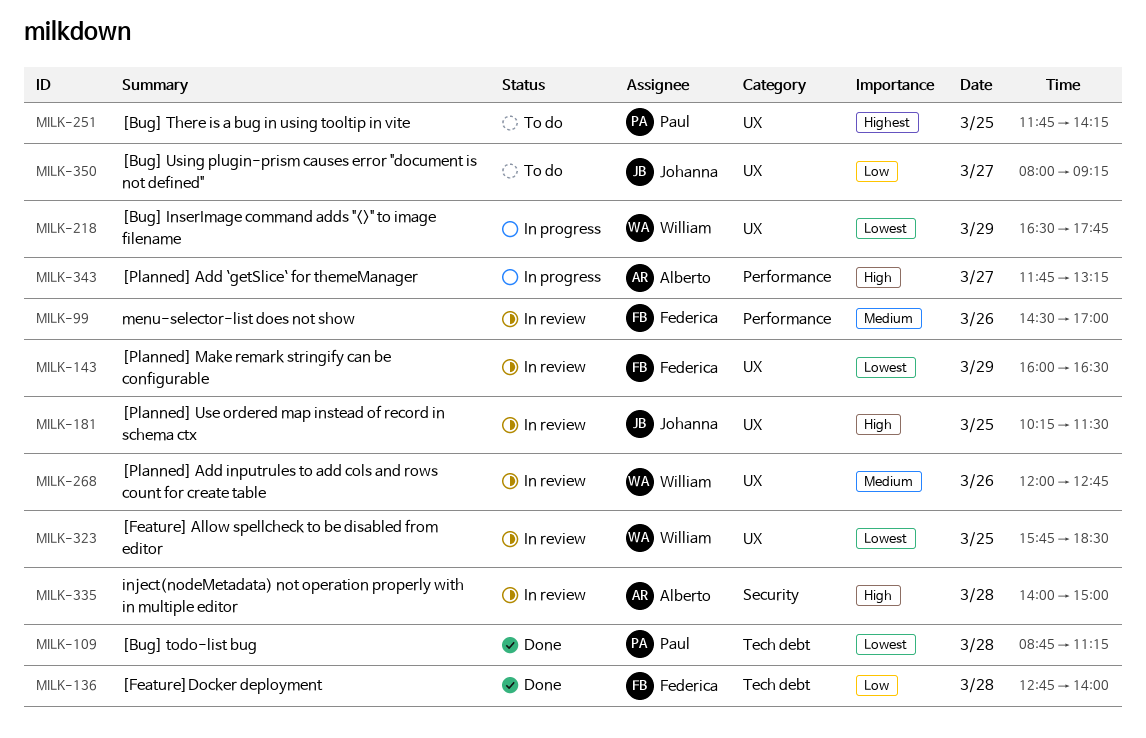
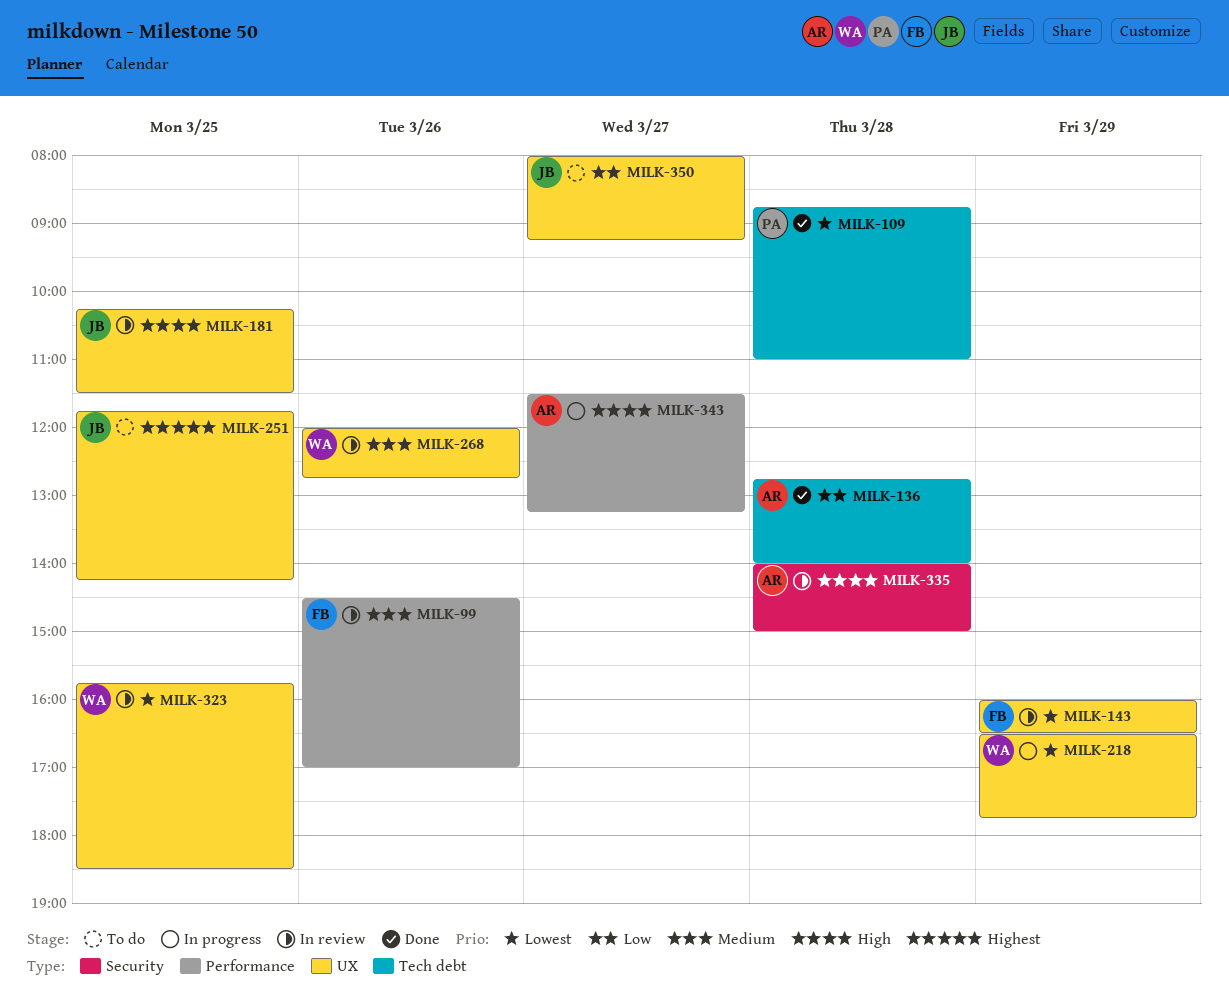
MILK-109, ends: 11:15 -> 11:00
MILK-136, owner: Federica -> Alberto
MILK-251, owner: Paul -> Johanna
MILK-343, begins: 11:45 -> 11:30

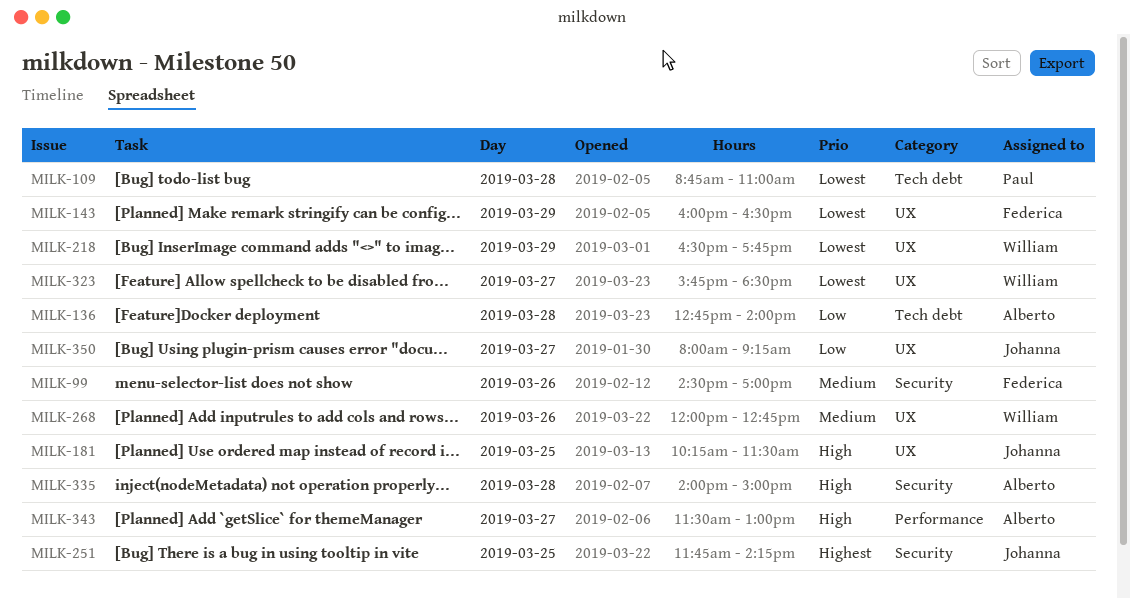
MILK-99, label: Performance -> Security
MILK-251, label: UX -> Security
MILK-323, day: Mar 25 -> Mar 27
MILK-343, ends: 13:15 -> 13:00

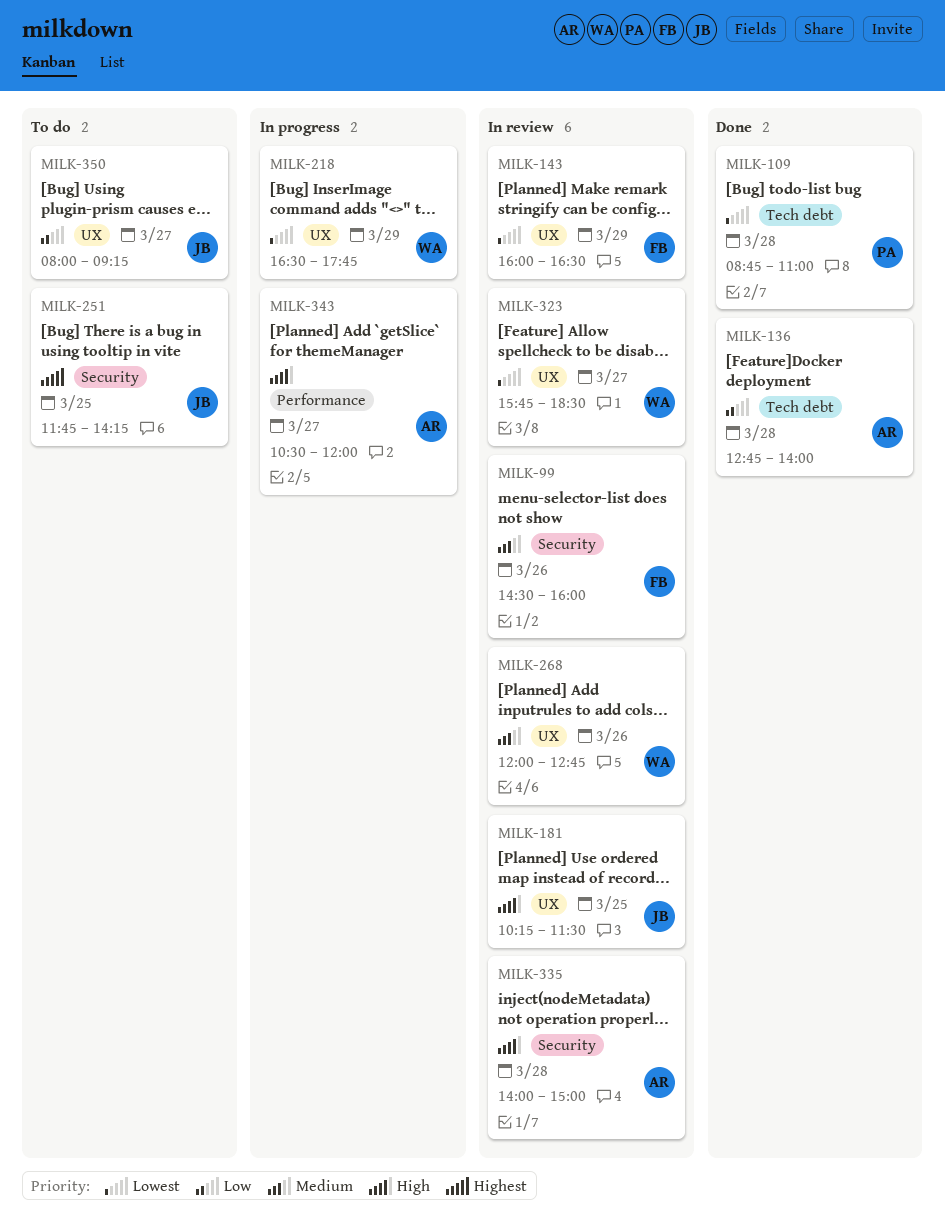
MILK-99, ends: 17:00 -> 16:00
MILK-343, begins: 11:30 -> 10:30
MILK-343, ends: 13:00 -> 12:00

